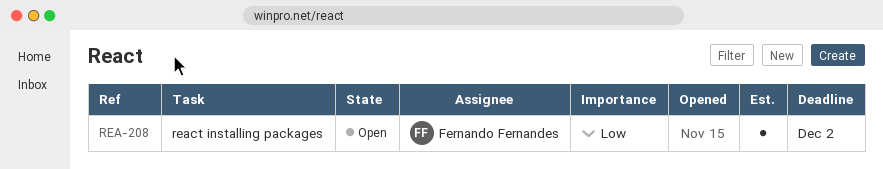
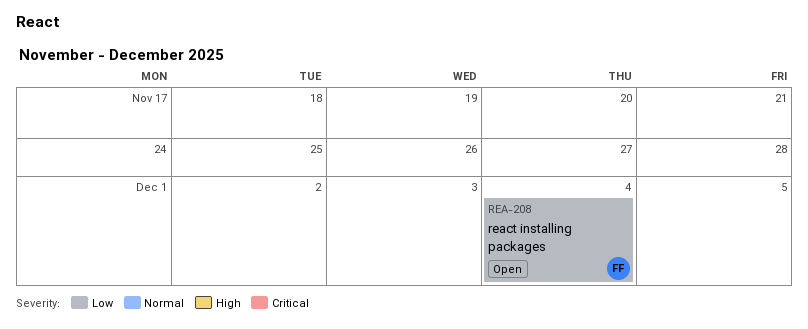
REA-208, due: Dec 2 -> Dec 4

